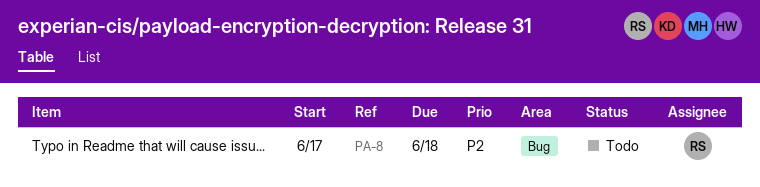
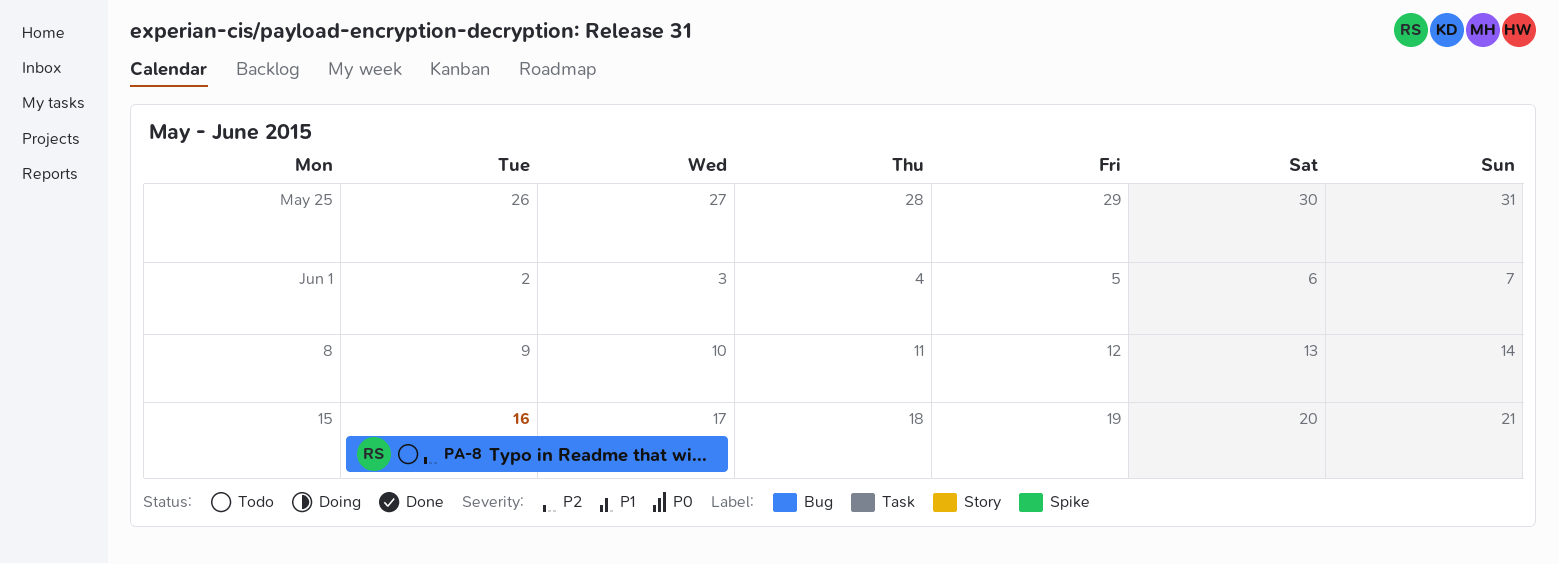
PA-8, start: Jun 17 -> Jun 16
PA-8, due: Jun 18 -> Jun 17

